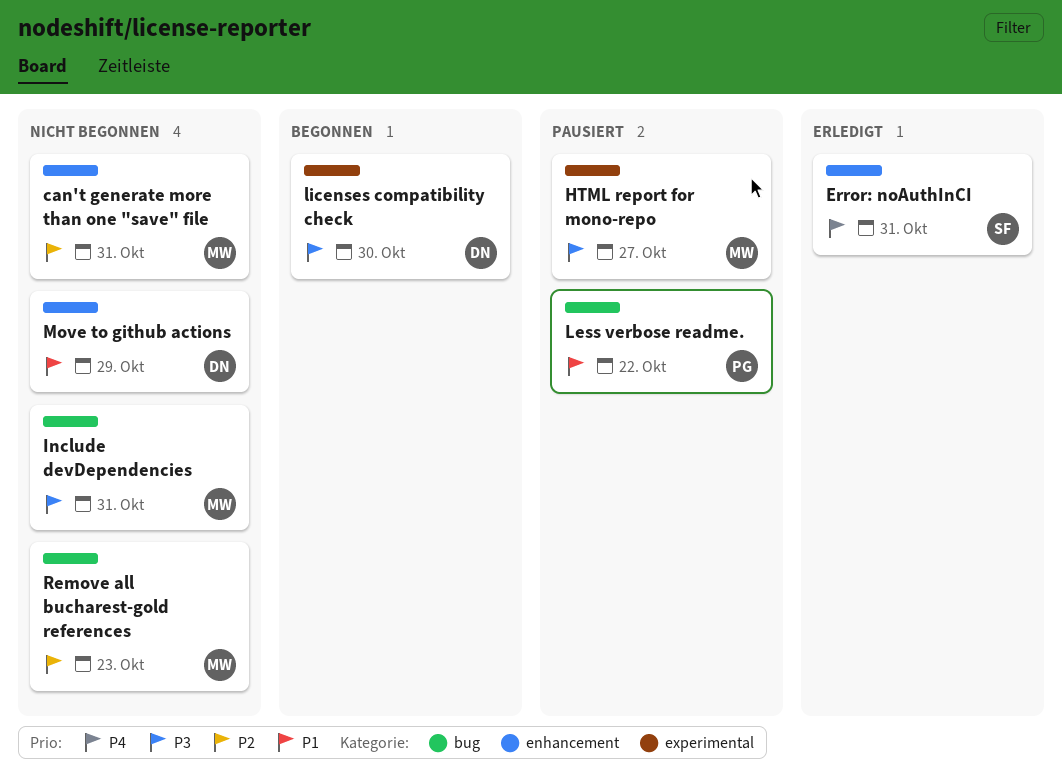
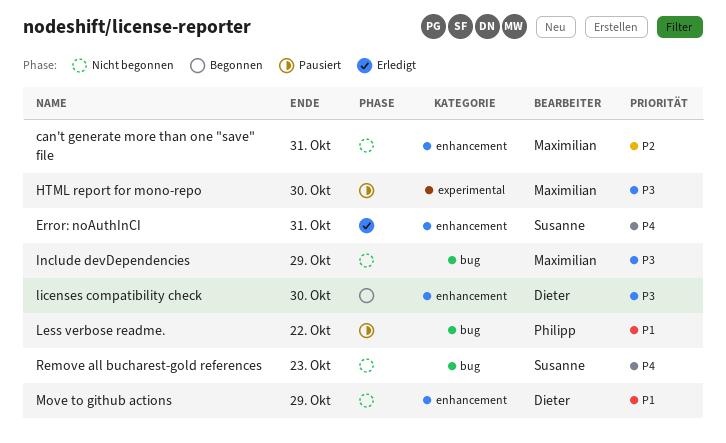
HTML report for mono-repo, due: Oct 27 -> Oct 30
Include devDependencies, due: Oct 31 -> Oct 29
licenses compatibility check, label: experimental -> enhancement
Remove all bucharest-gold references, owner: Maximilian -> Susanne
Remove all bucharest-gold references, priority: P2 -> P4

